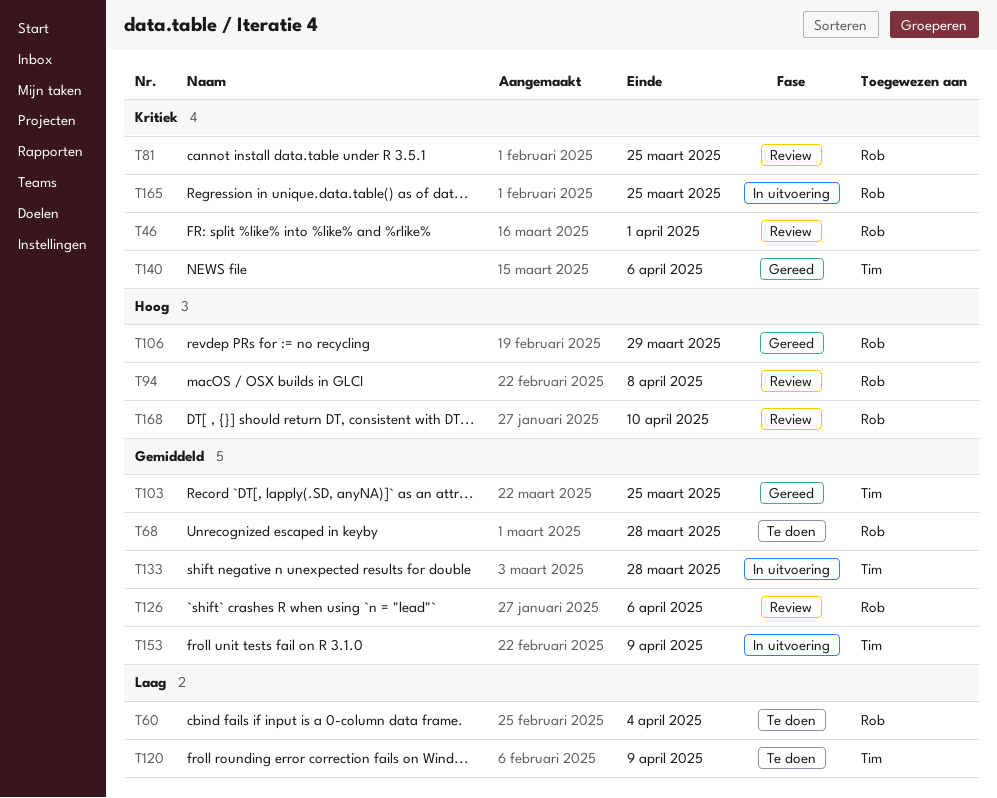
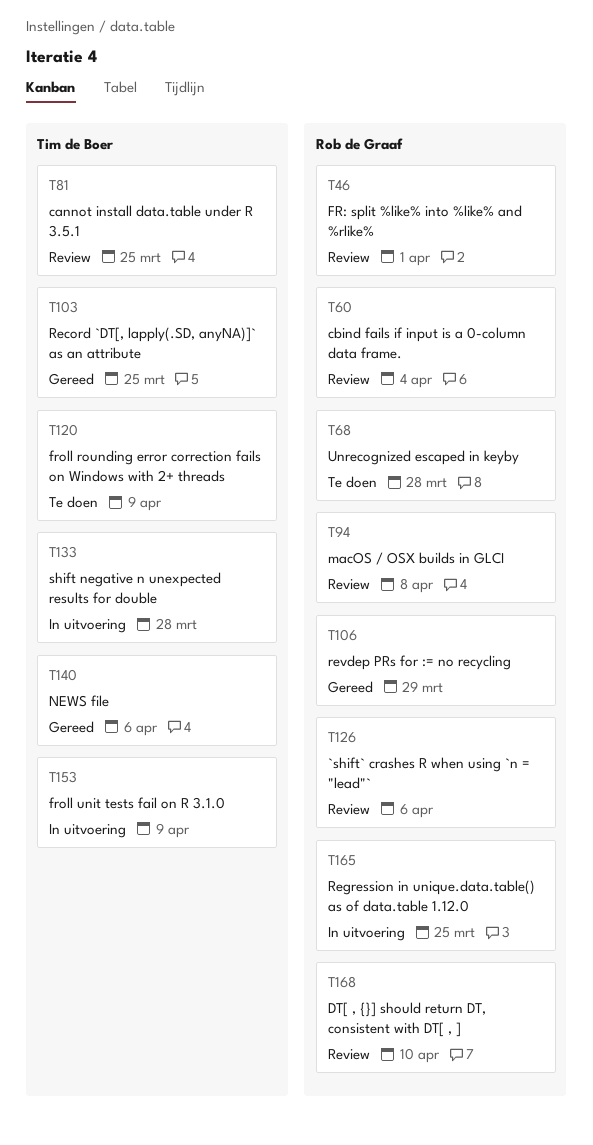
T60, status: Te doen -> Review
T81, owner: Rob de Graaf -> Tim de Boer

